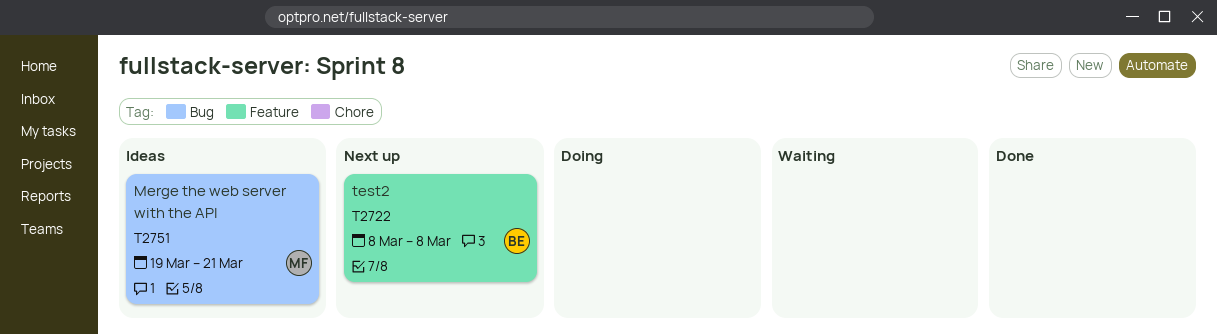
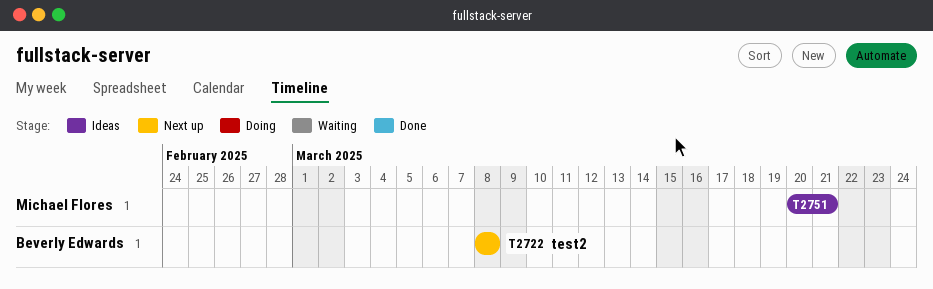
T2751, start: Mar 19 -> Mar 20

